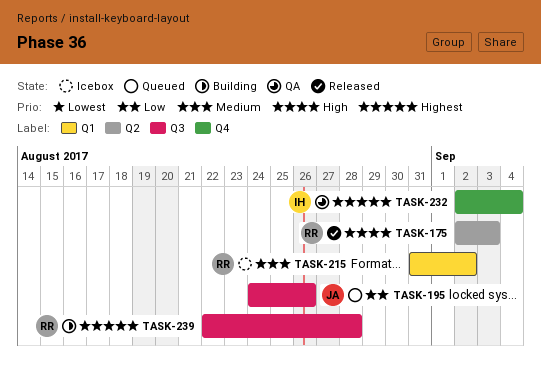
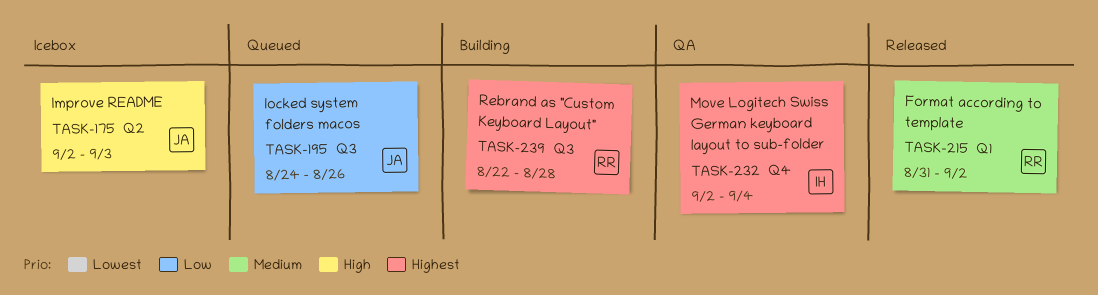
TASK-175, status: Released -> Icebox
TASK-175, owner: RR -> JA
TASK-215, status: Icebox -> Released

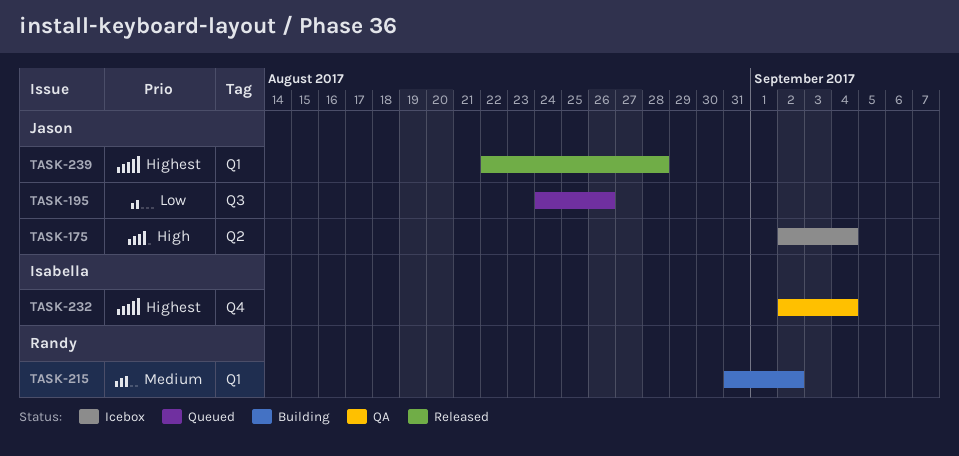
TASK-175, due: Sep 3 -> Sep 4
TASK-215, status: Released -> Building
TASK-239, status: Building -> Released
TASK-239, owner: Randy -> Jason
TASK-239, label: Q3 -> Q1

